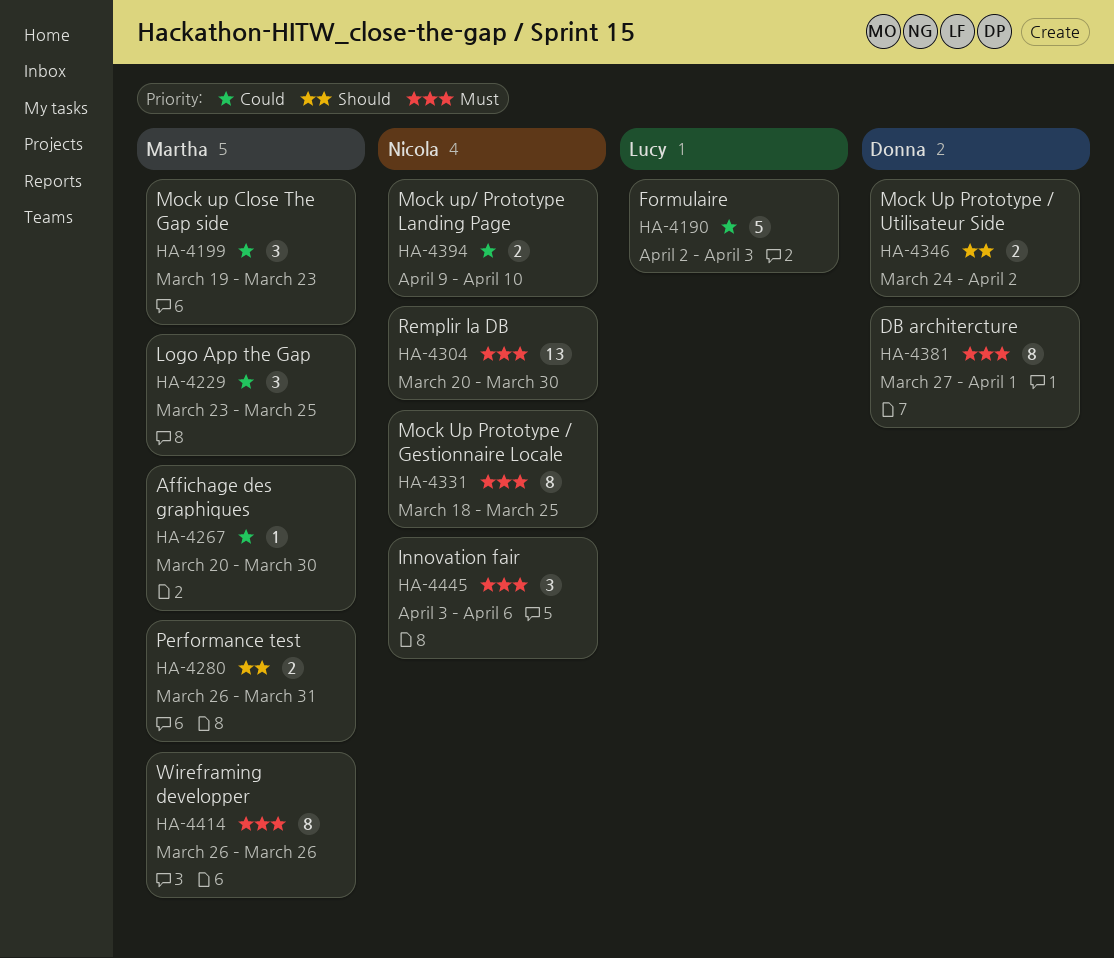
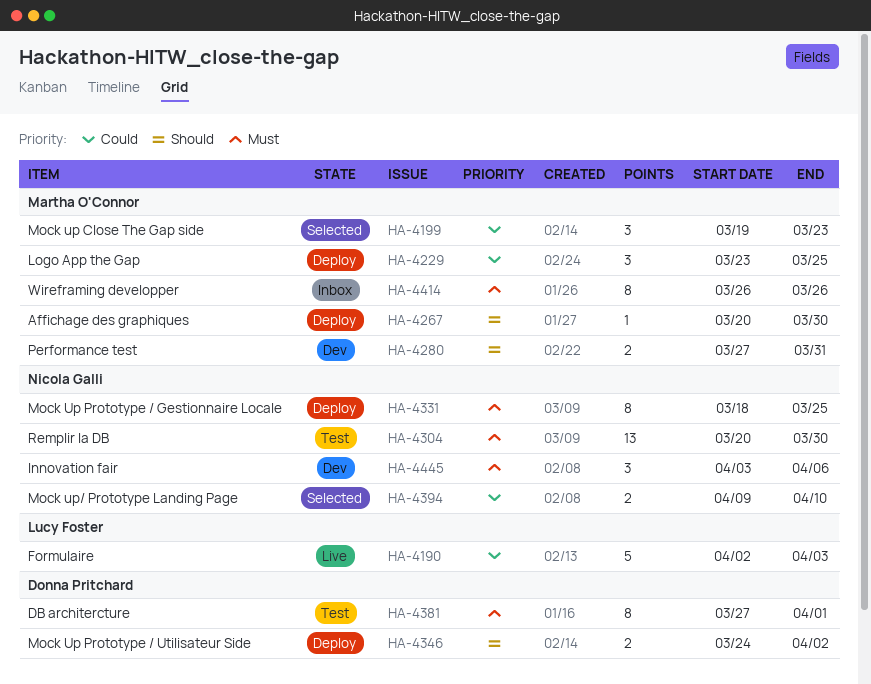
HA-4267, priority: Could -> Should
HA-4280, start: Mar 26 -> Mar 27

